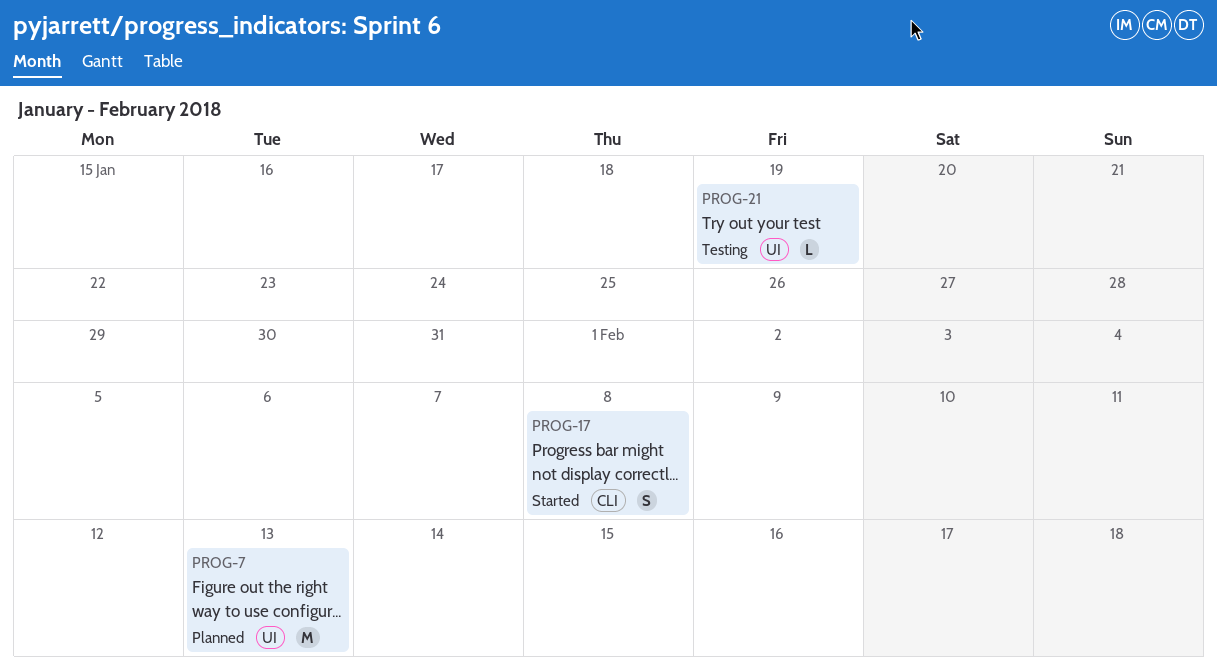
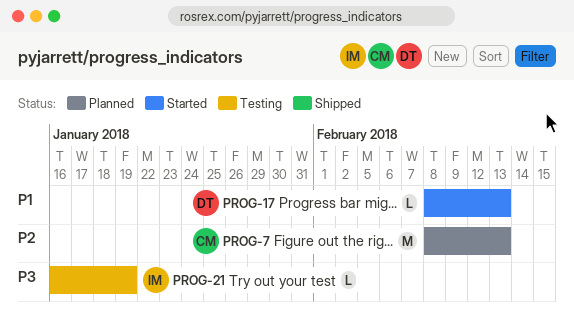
PROG-17, estimate: S -> L
PROG-17, due: Feb 8 -> Feb 13

